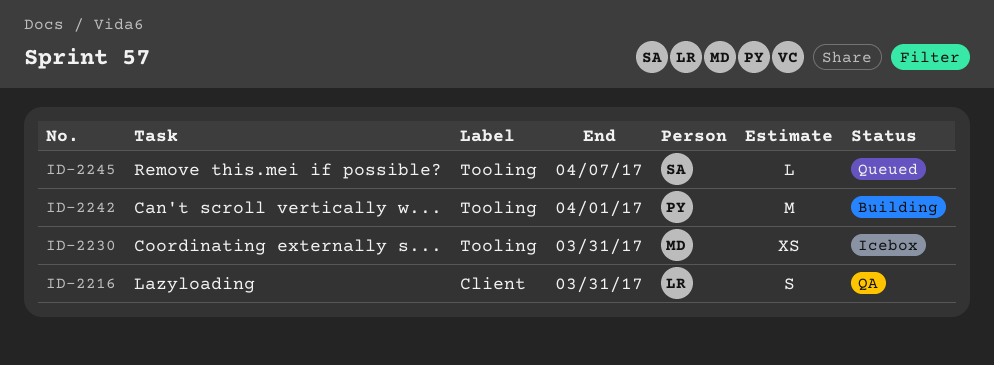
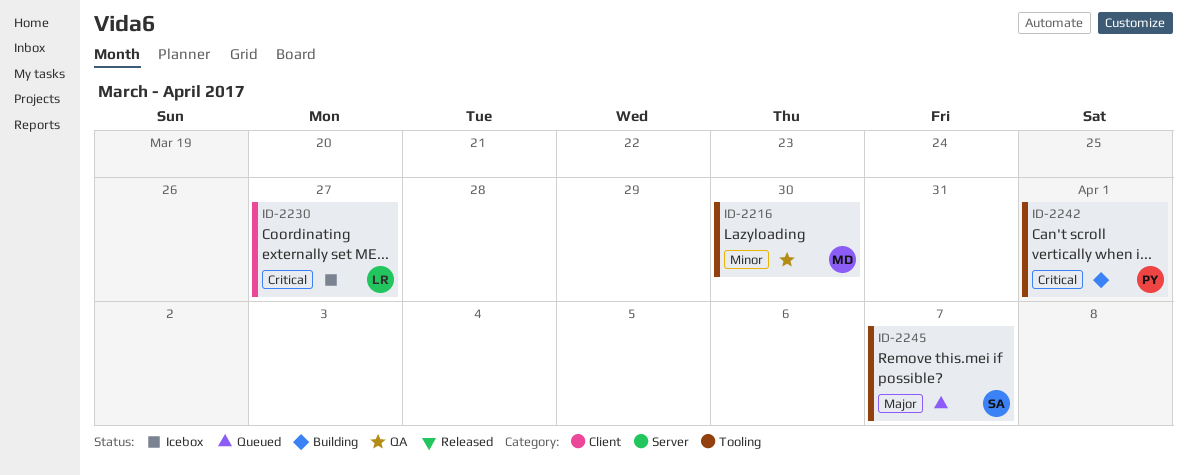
ID-2216, owner: LR -> MD
ID-2216, label: Client -> Tooling
ID-2216, due: Mar 31 -> Mar 30
ID-2230, owner: MD -> LR
ID-2230, label: Tooling -> Client
ID-2230, due: Mar 31 -> Mar 27

